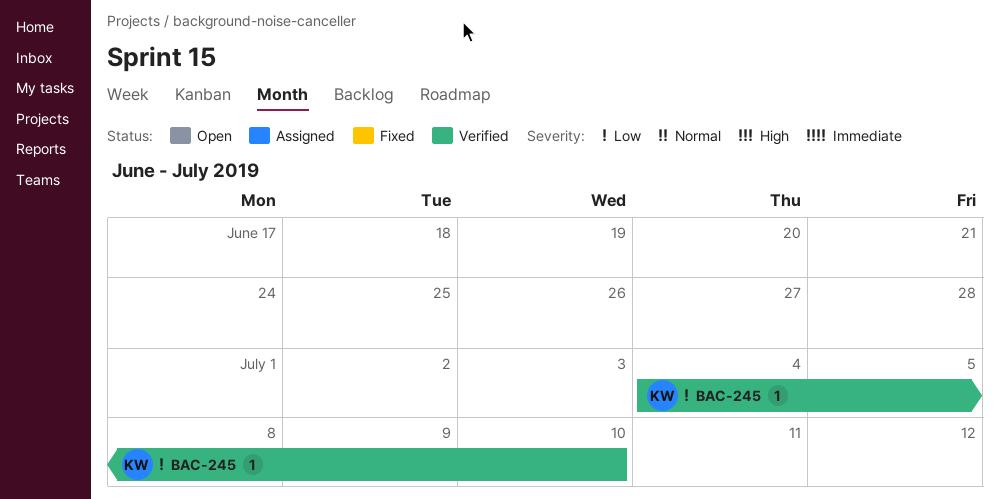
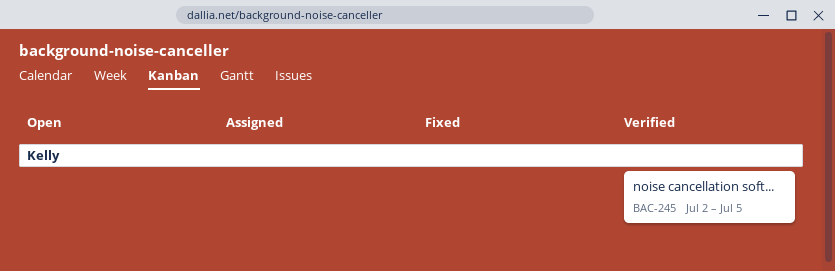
BAC-245, start: Jul 4 -> Jul 2
BAC-245, due: Jul 10 -> Jul 5

